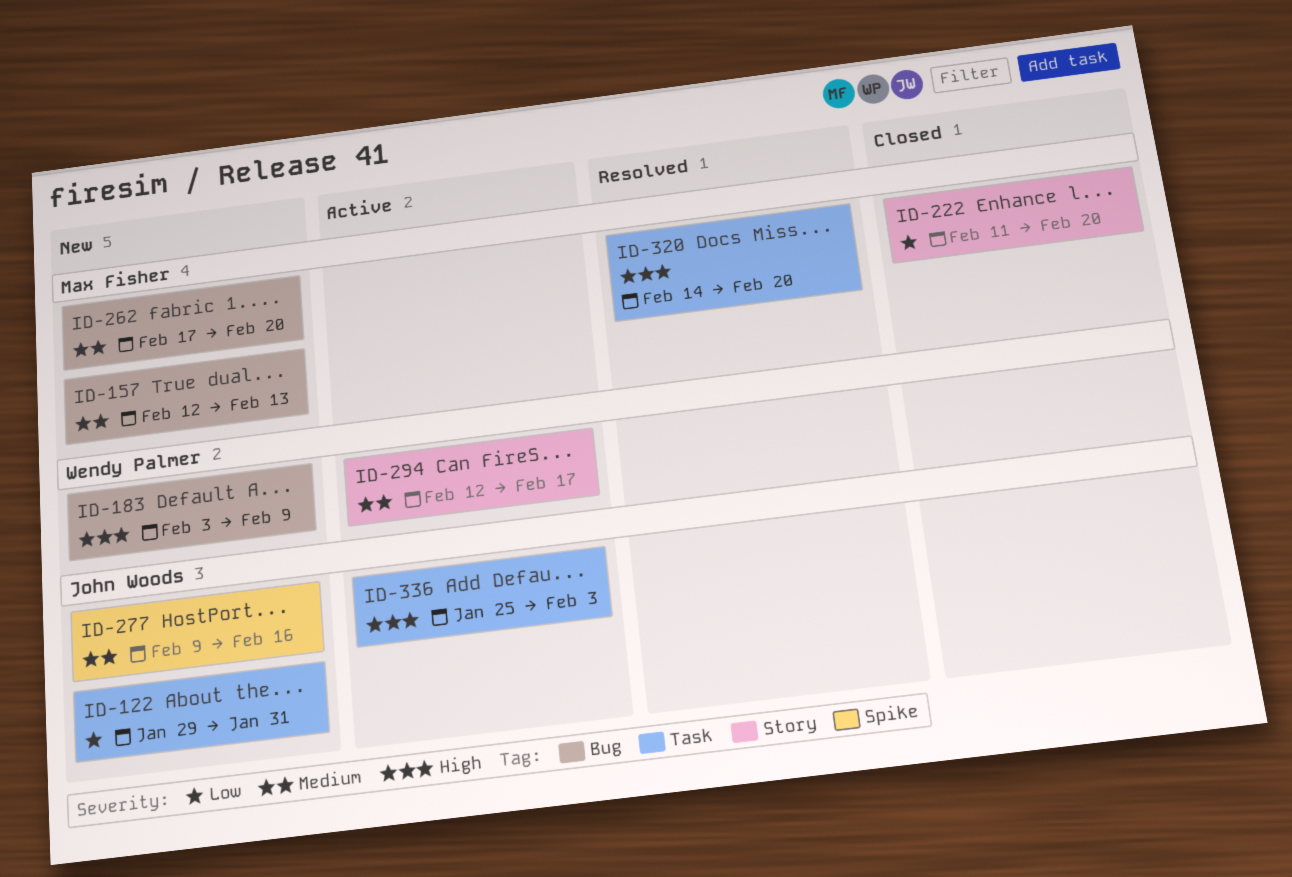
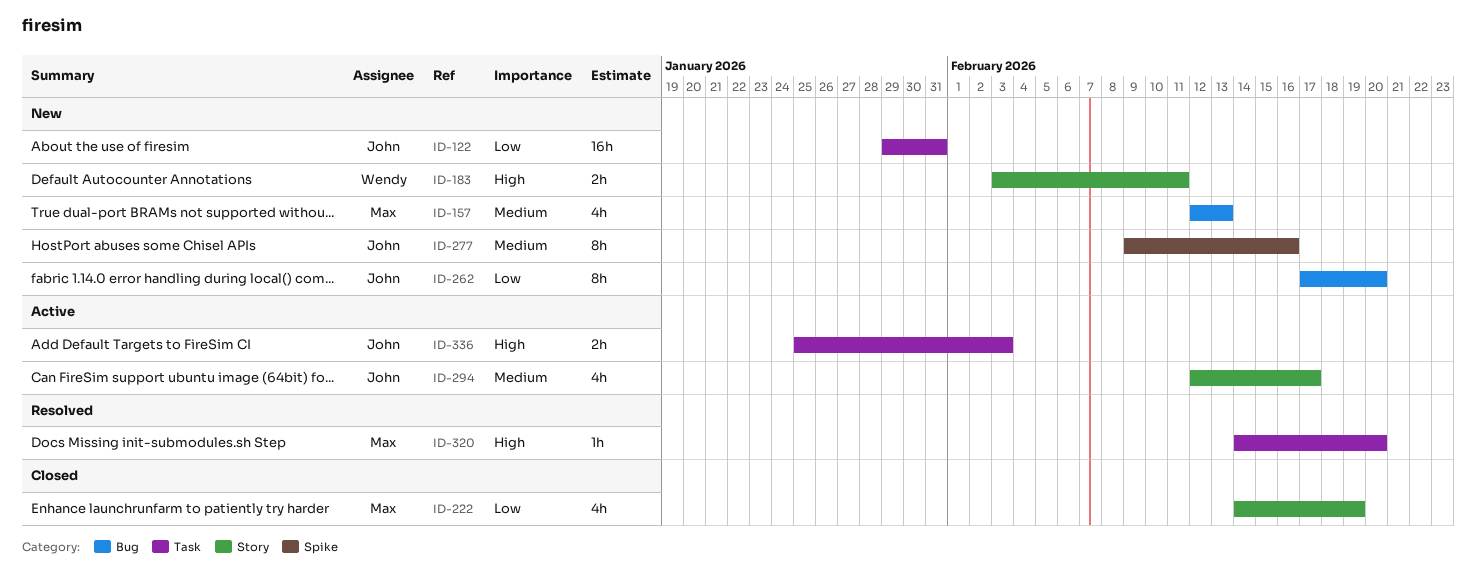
ID-183, label: Bug -> Story
ID-183, due: Feb 9 -> Feb 11
ID-222, start: Feb 11 -> Feb 14
ID-222, due: Feb 20 -> Feb 19
ID-262, owner: Max Fisher -> John Woods
ID-262, priority: Medium -> Low
ID-294, owner: Wendy Palmer -> John Woods

